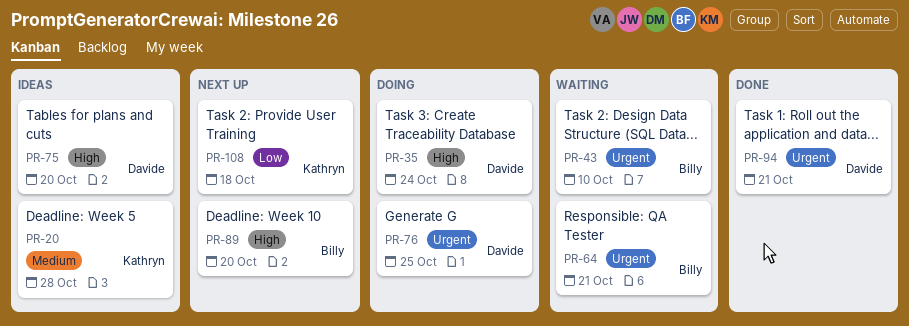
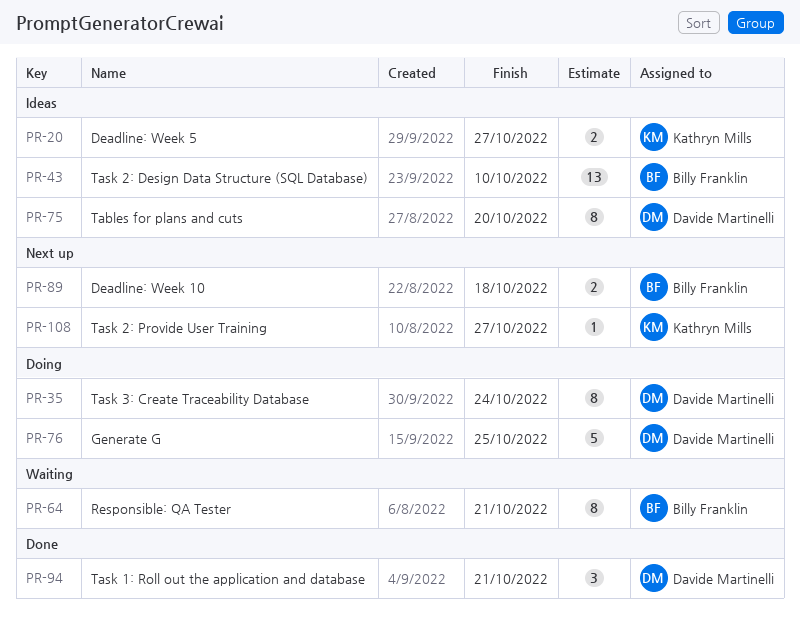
PR-20, due: Oct 28 -> Oct 27
PR-43, status: Waiting -> Ideas
PR-89, due: Oct 20 -> Oct 18
PR-108, due: Oct 18 -> Oct 27

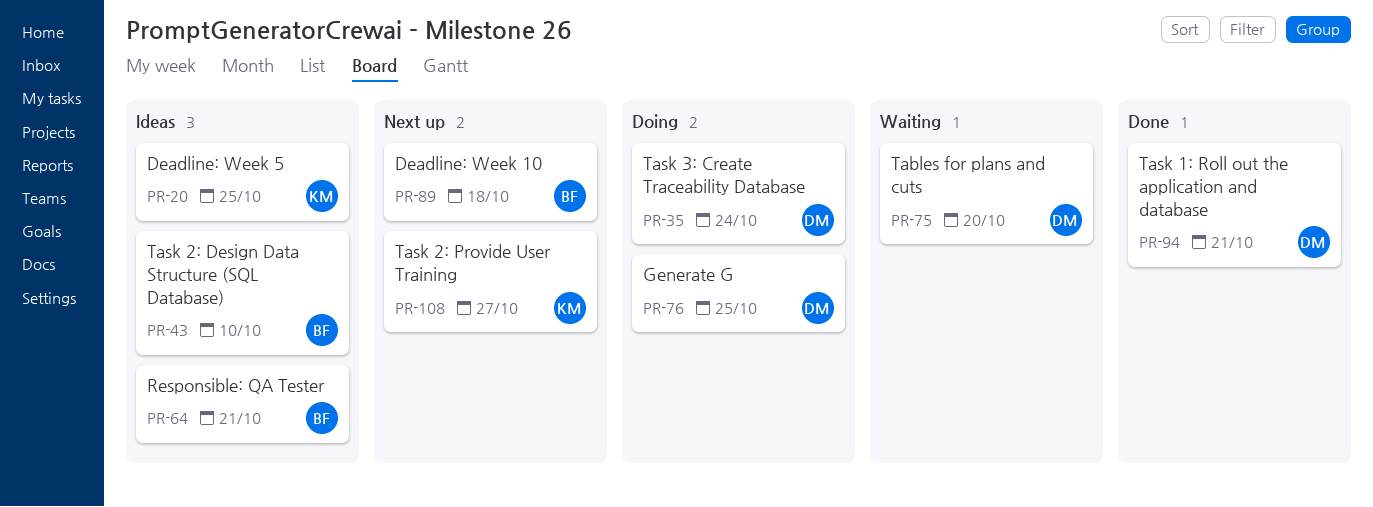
PR-20, due: Oct 27 -> Oct 25
PR-64, status: Waiting -> Ideas
PR-75, status: Ideas -> Waiting

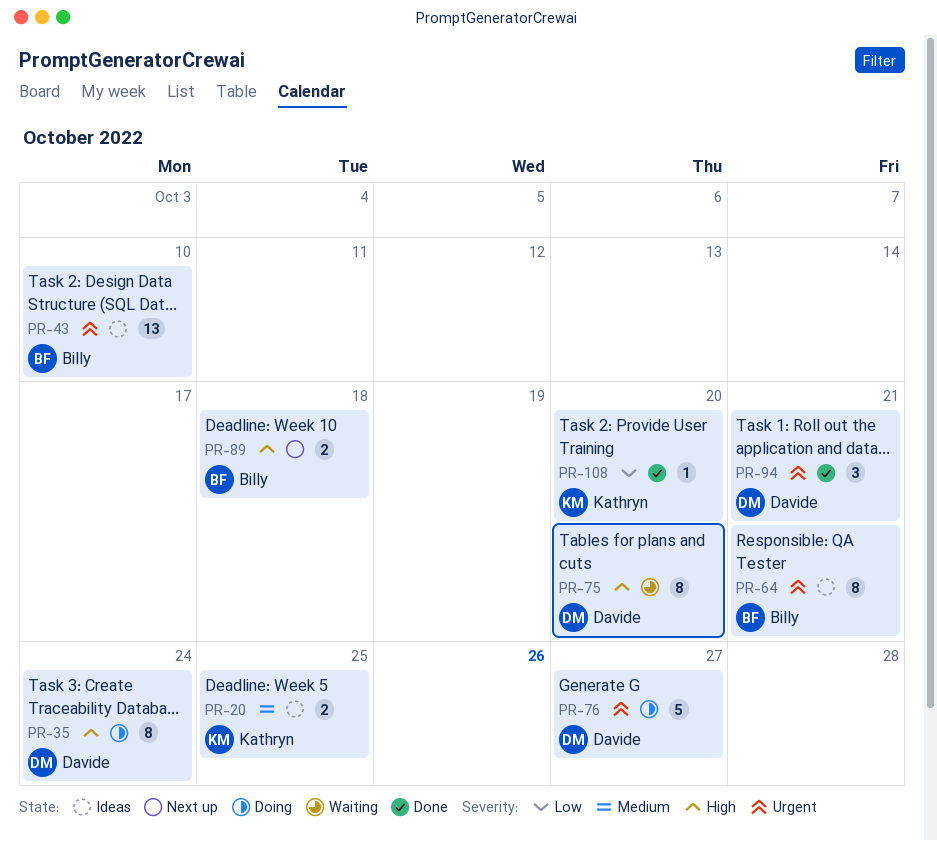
PR-76, due: Oct 25 -> Oct 27
PR-108, status: Next up -> Done
PR-108, due: Oct 27 -> Oct 20

